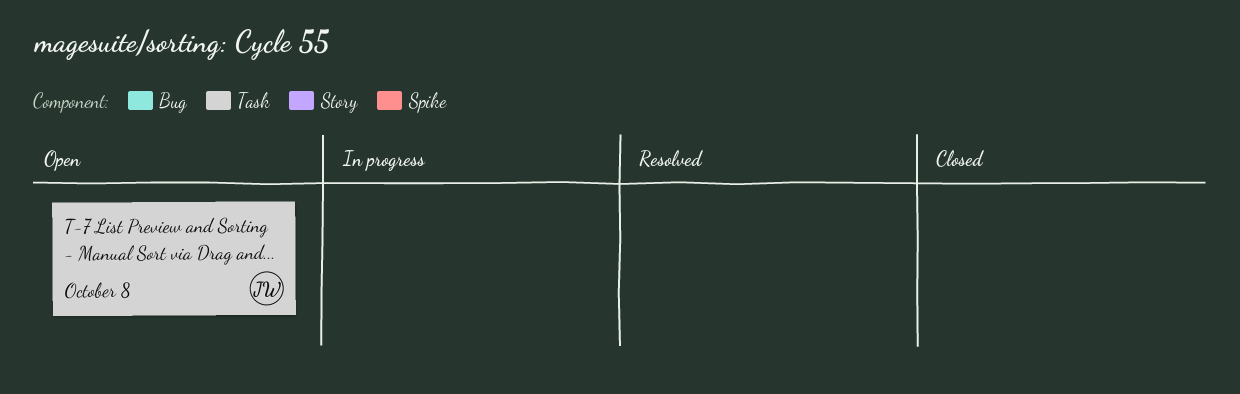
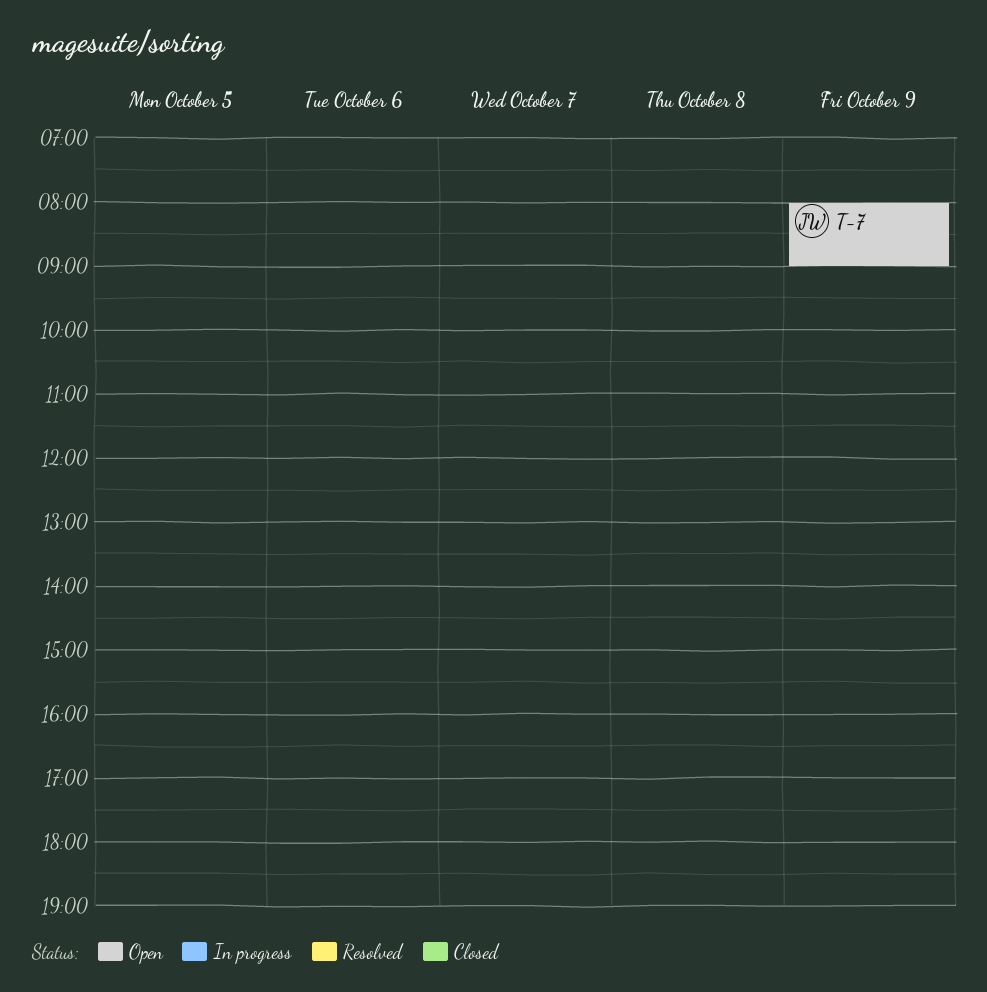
T-7, day: Oct 8 -> Oct 9

